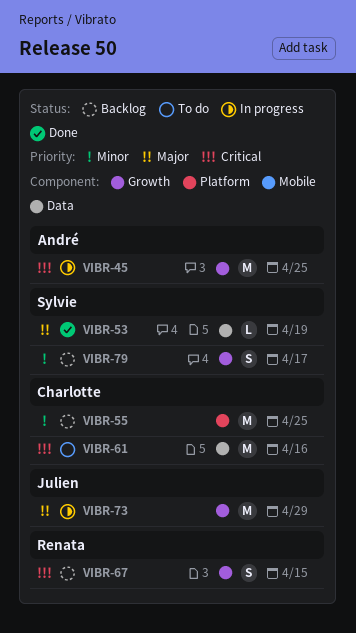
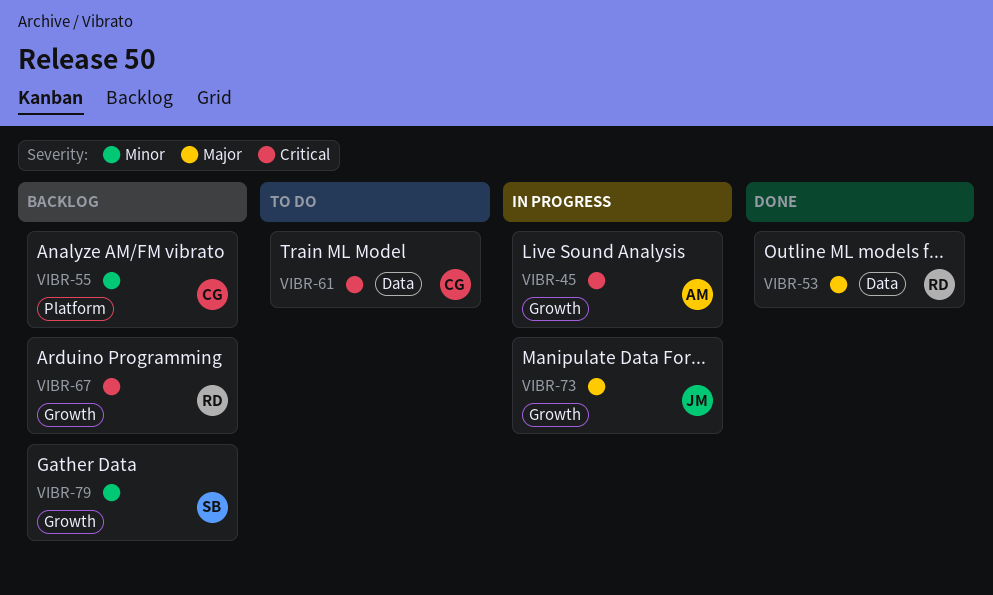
VIBR-53, owner: Sylvie -> Renata

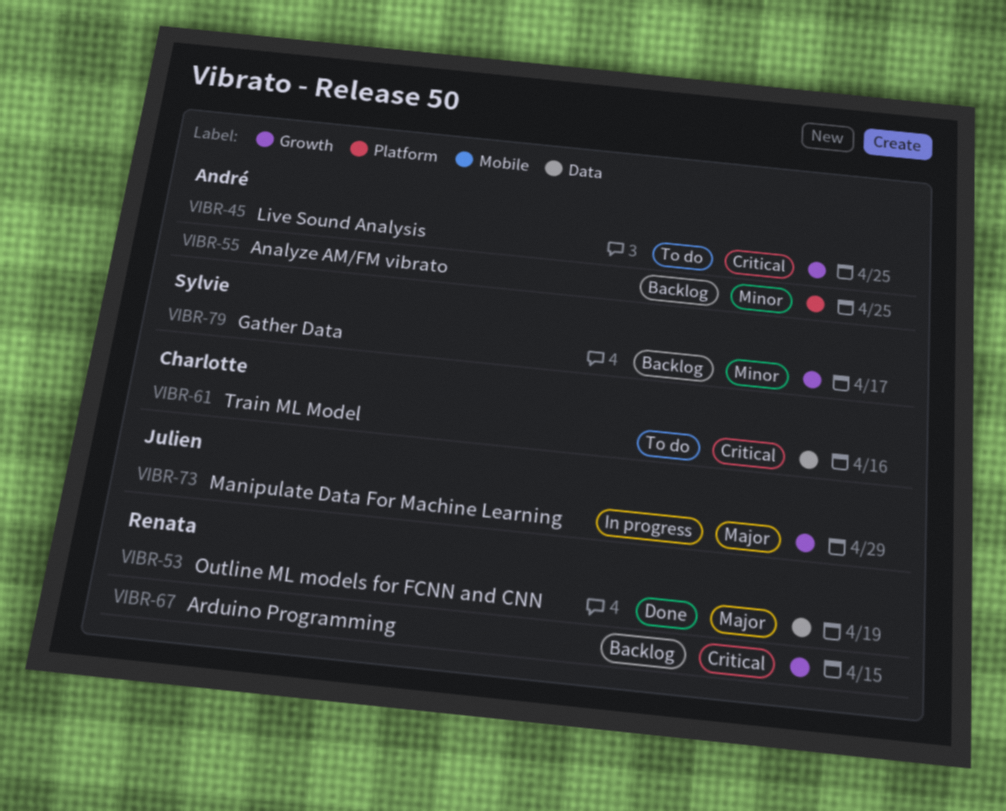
VIBR-45, status: In progress -> To do
VIBR-55, owner: Charlotte -> André

